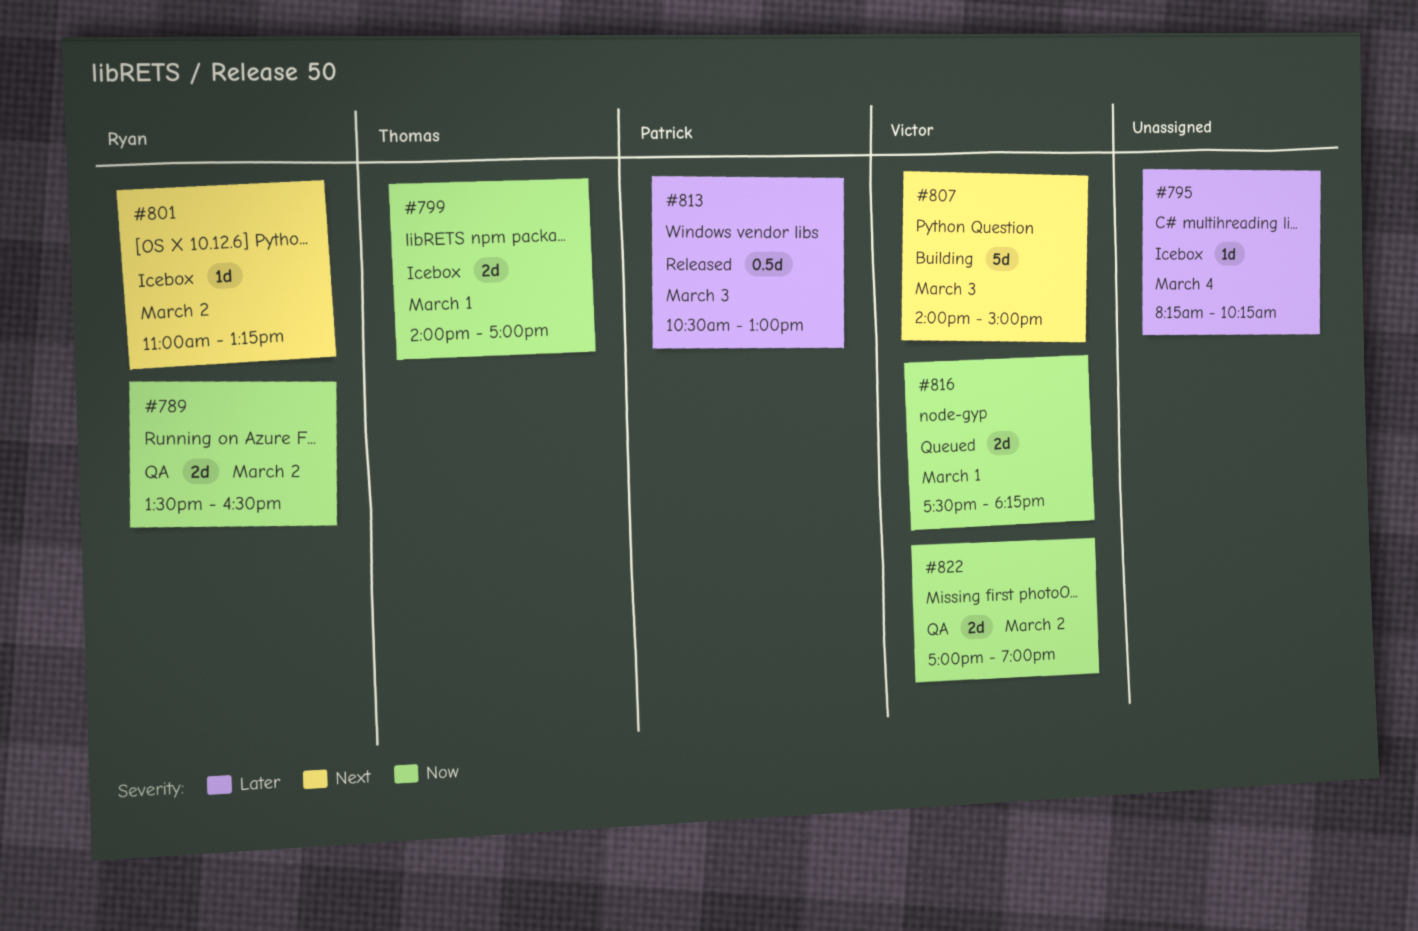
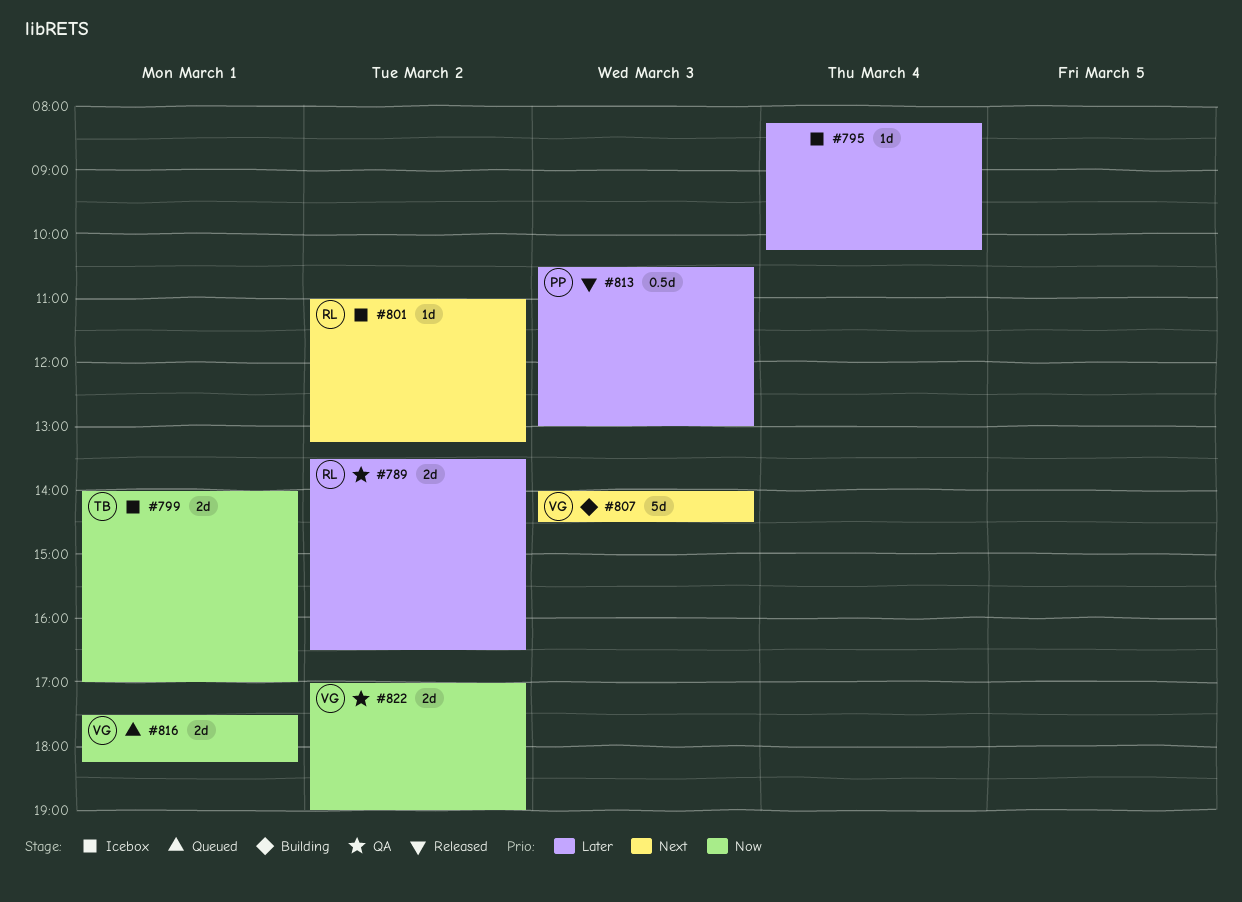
#789, priority: Now -> Later
#807, ends: 15:00 -> 14:30

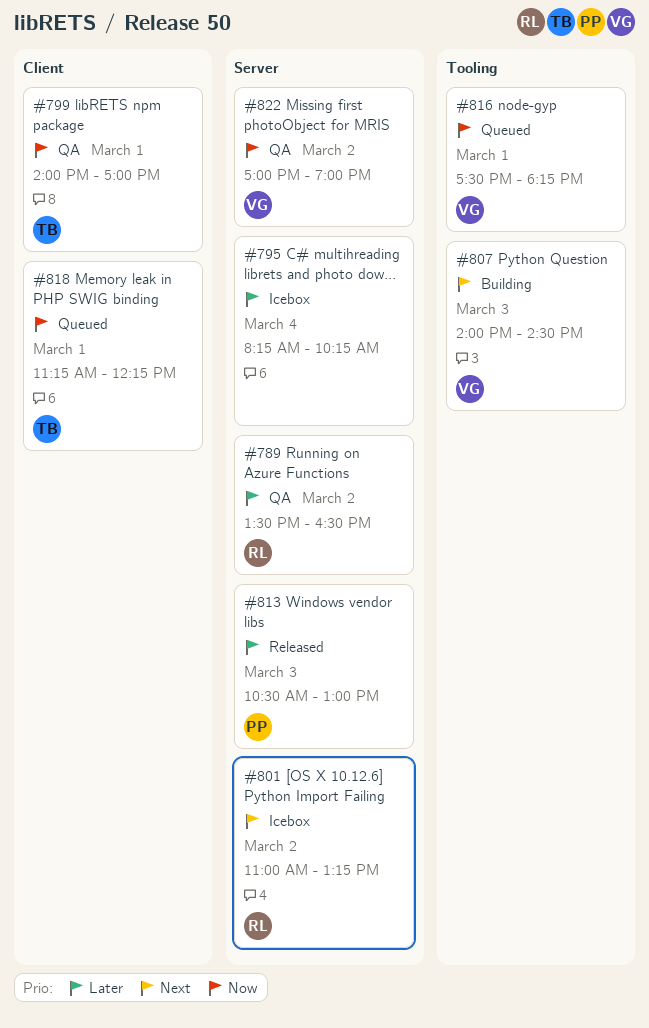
#799, status: Icebox -> QA
#818: none -> present

